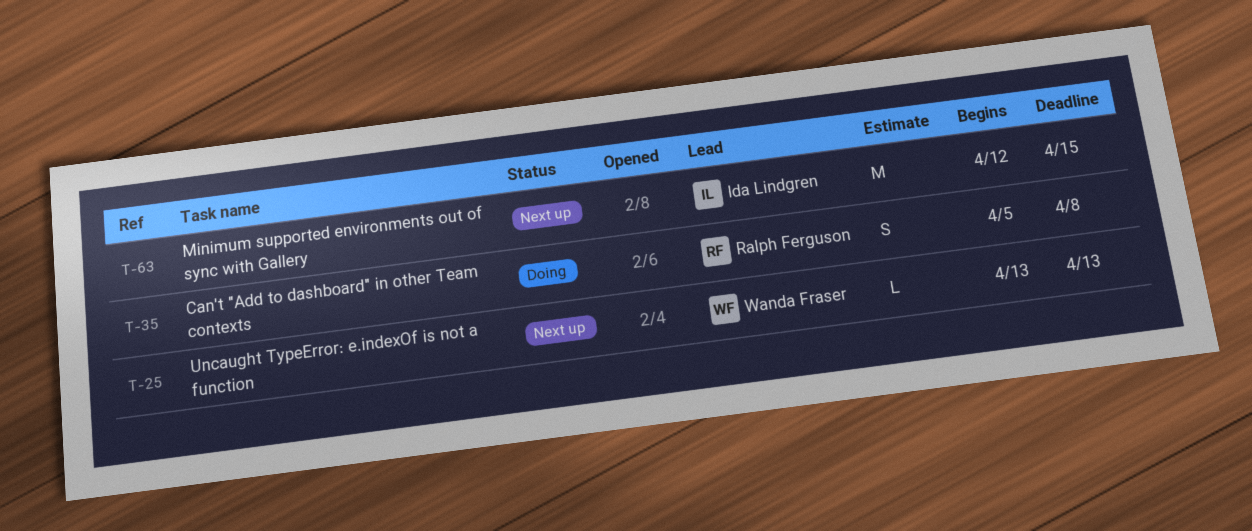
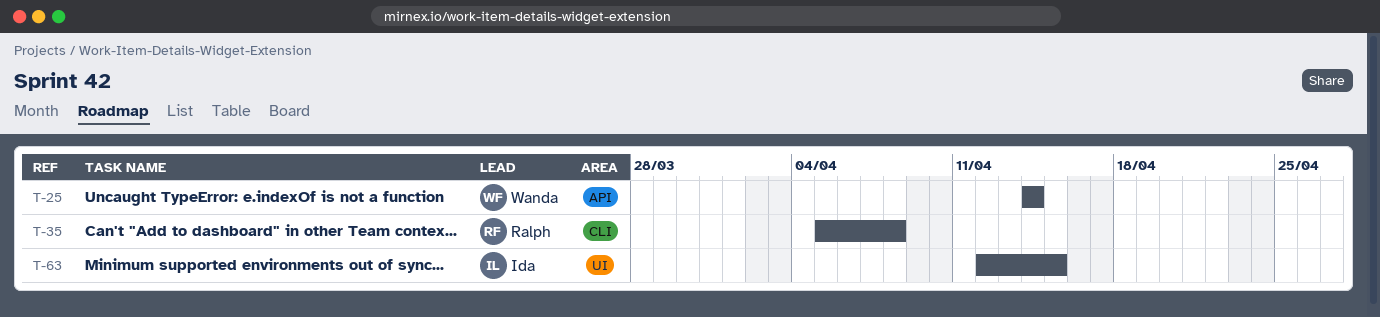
T-25, start: Apr 13 -> Apr 14
T-25, due: Apr 13 -> Apr 14

